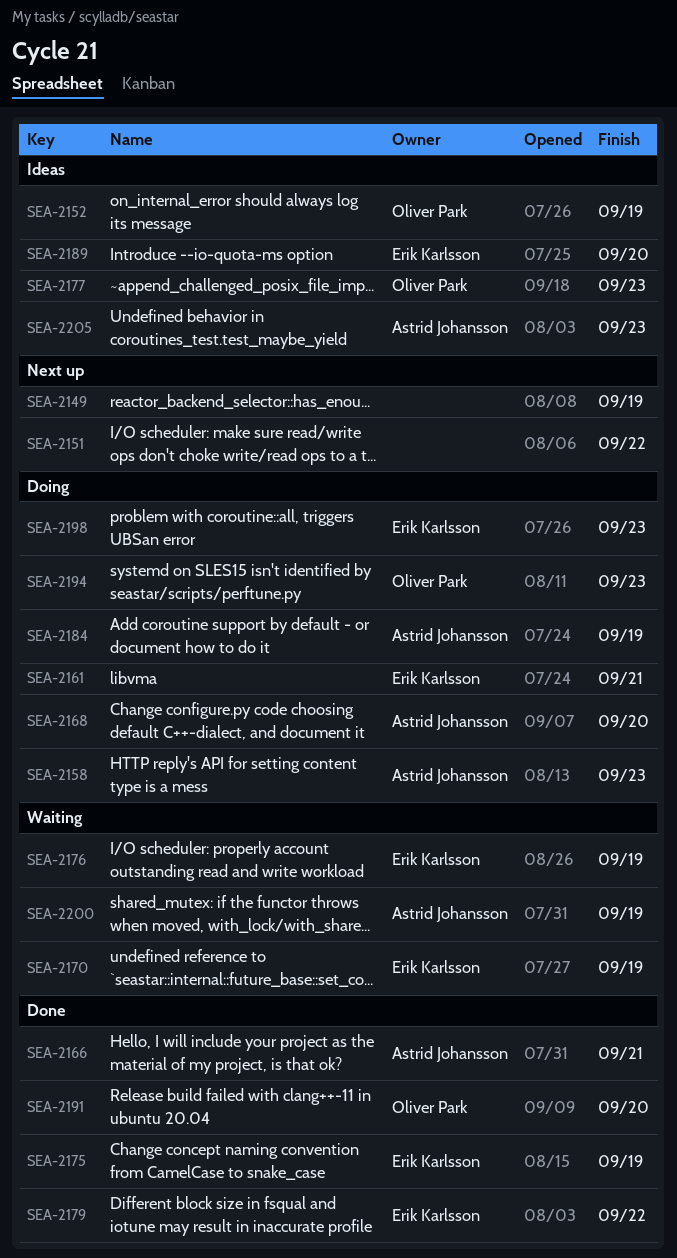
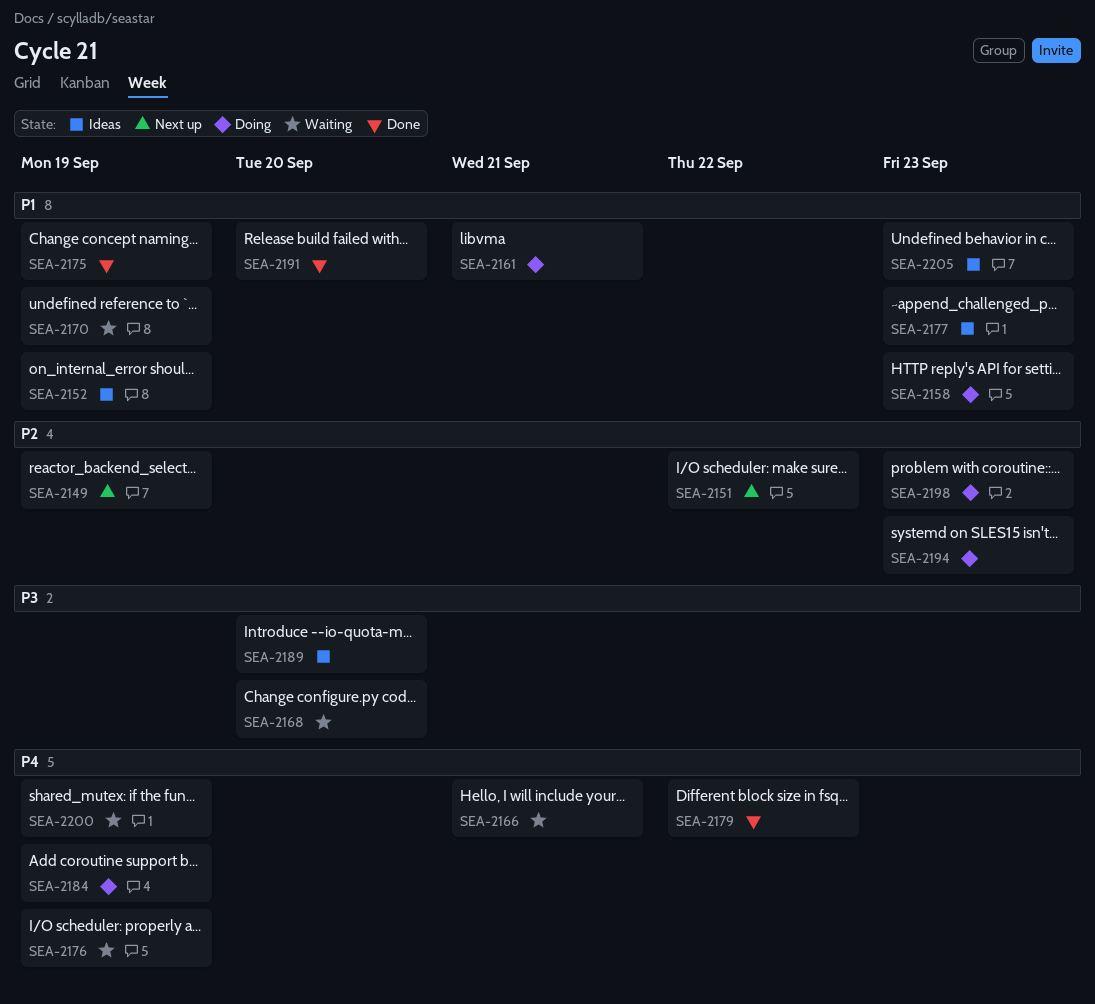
SEA-2166, status: Done -> Waiting
SEA-2168, status: Doing -> Waiting

